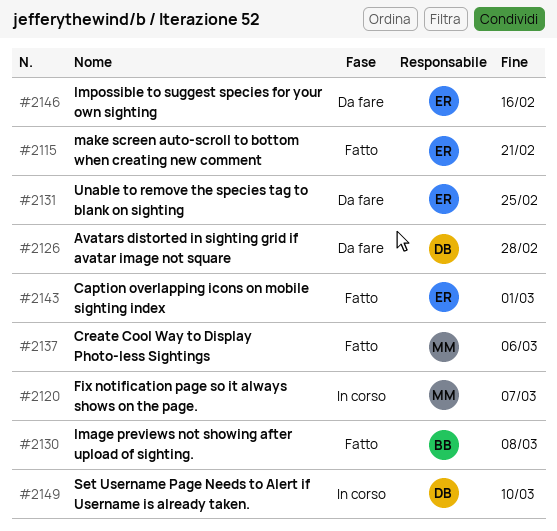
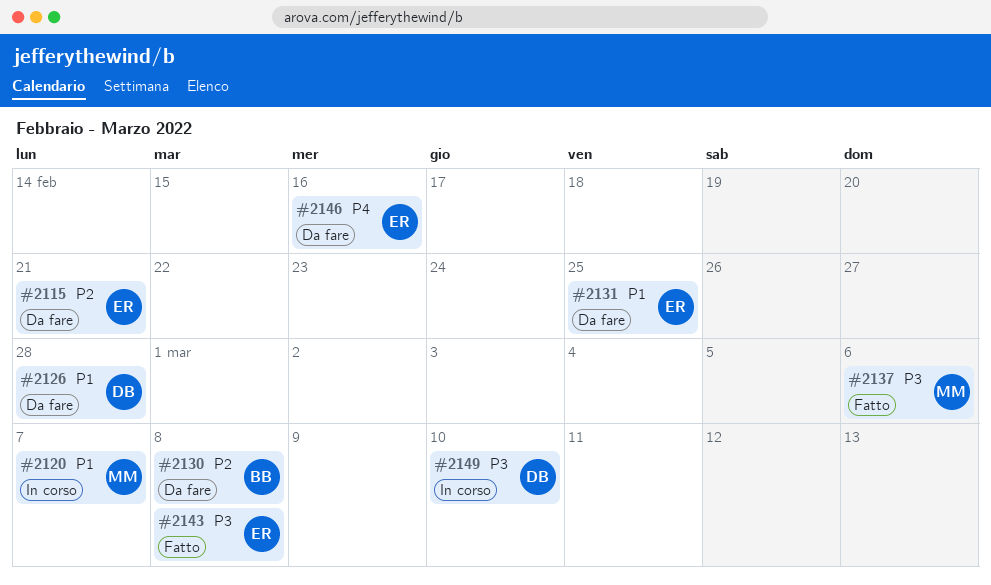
#2115, status: Fatto -> Da fare
#2130, status: Fatto -> Da fare
#2143, due: Mar 1 -> Mar 8

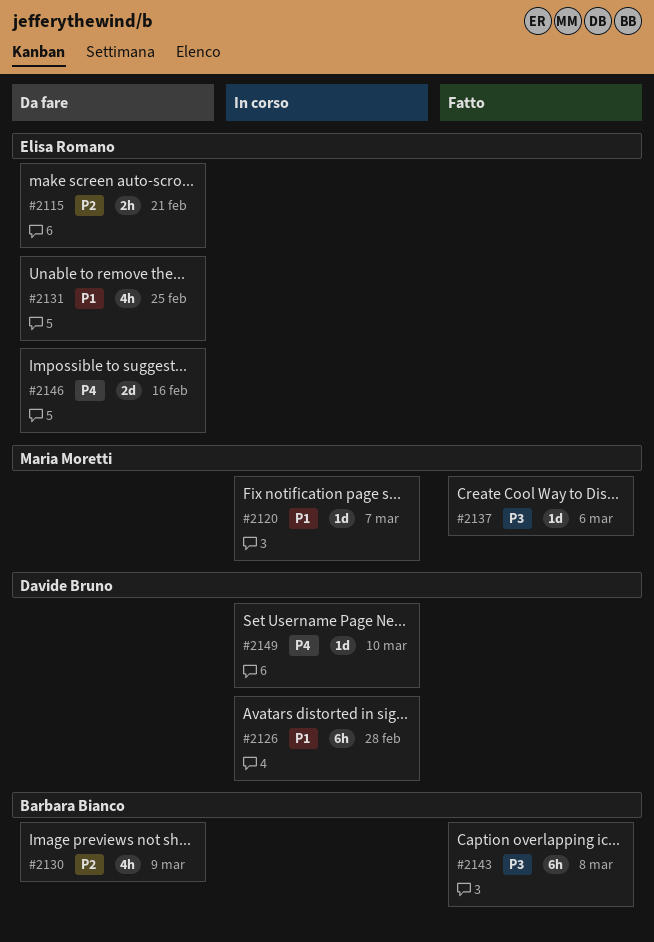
#2126, status: Da fare -> In corso
#2130, due: Mar 8 -> Mar 9
#2143, owner: Elisa Romano -> Barbara Bianco
#2149, priority: P3 -> P4

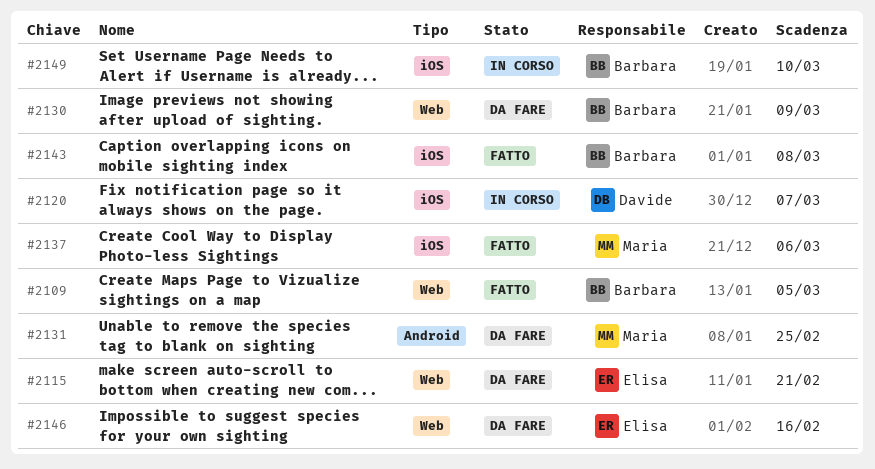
#2109: none -> present
#2120, owner: Maria Moretti -> Davide Bruno
#2126: present -> none
#2131, owner: Elisa Romano -> Maria Moretti
#2149, owner: Davide Bruno -> Barbara Bianco

